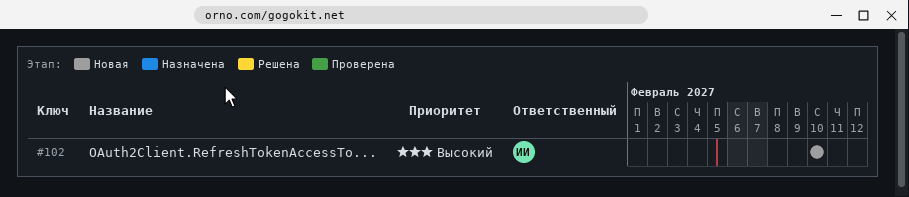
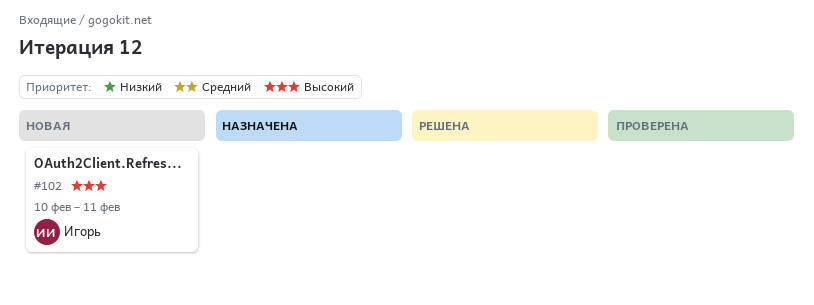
#102, due: Feb 10 -> Feb 11

